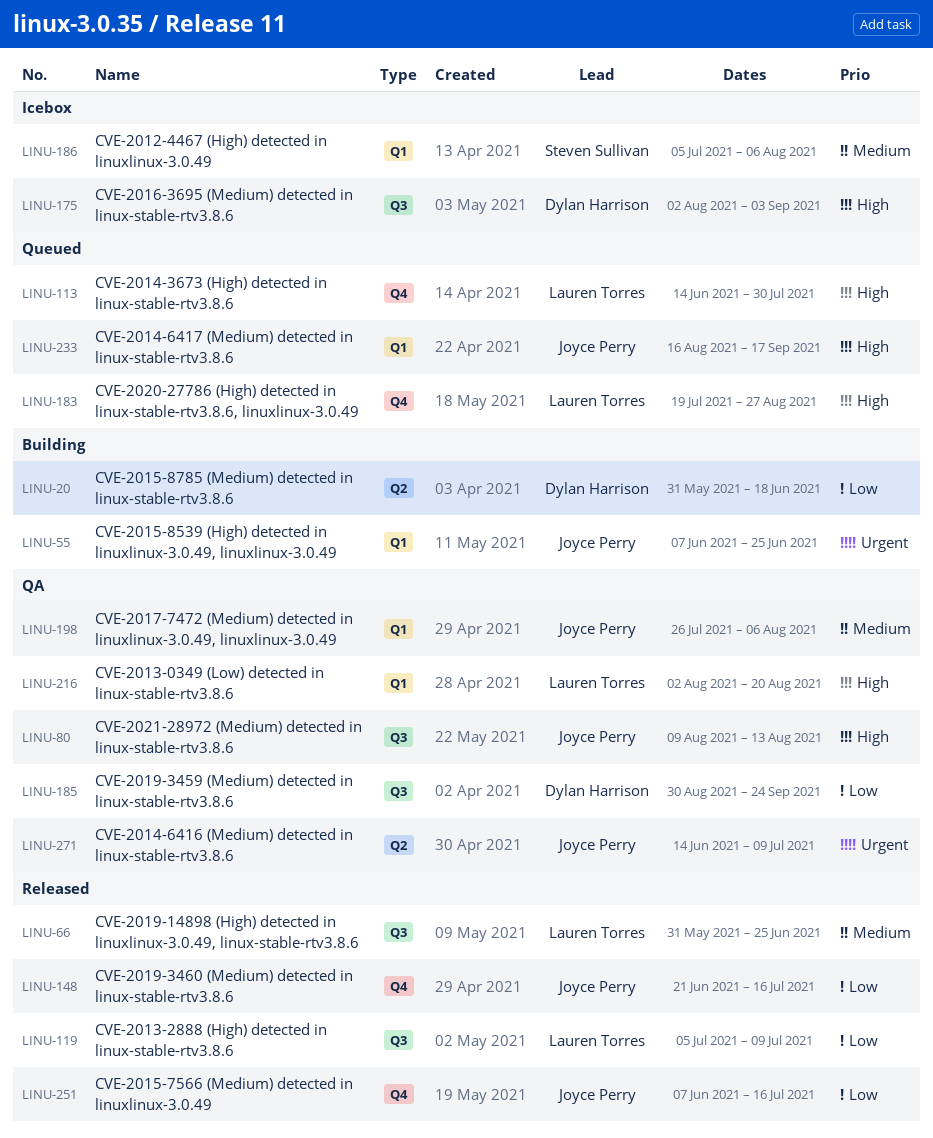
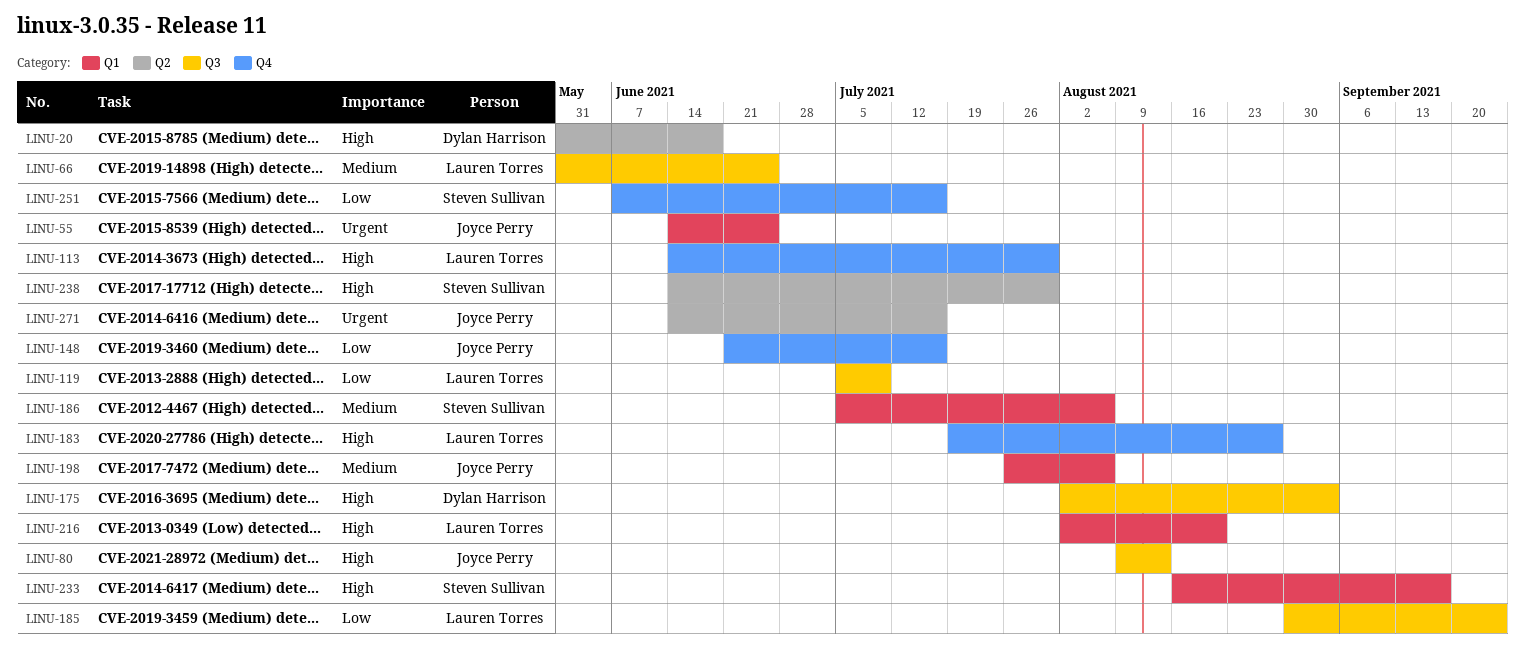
LINU-20, priority: Low -> High
LINU-55, start: Jun 7 -> Jun 14
LINU-185, owner: Dylan Harrison -> Lauren Torres
LINU-233, owner: Joyce Perry -> Steven Sullivan
LINU-238: none -> present
LINU-251, owner: Joyce Perry -> Steven Sullivan
LINU-271, due: Jul 9 -> Jul 16

